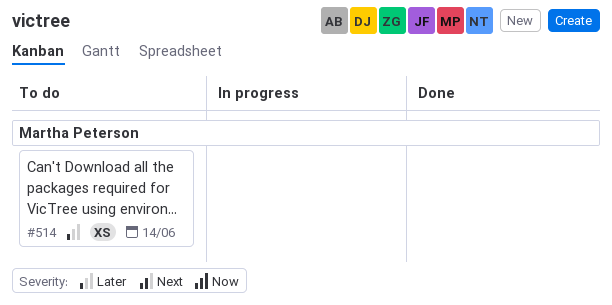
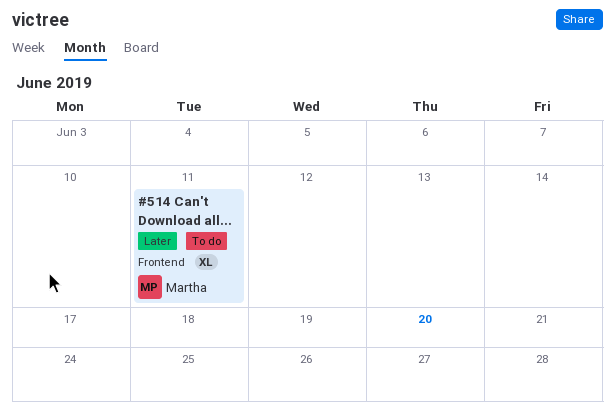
#514, estimate: XS -> XL
#514, due: Jun 14 -> Jun 11

